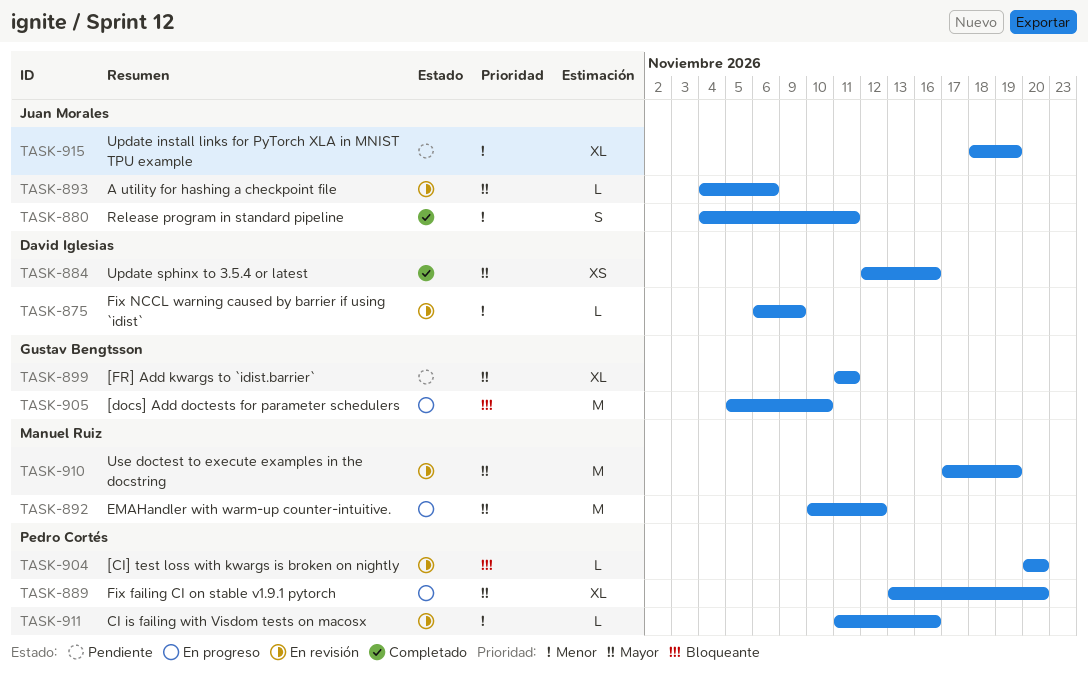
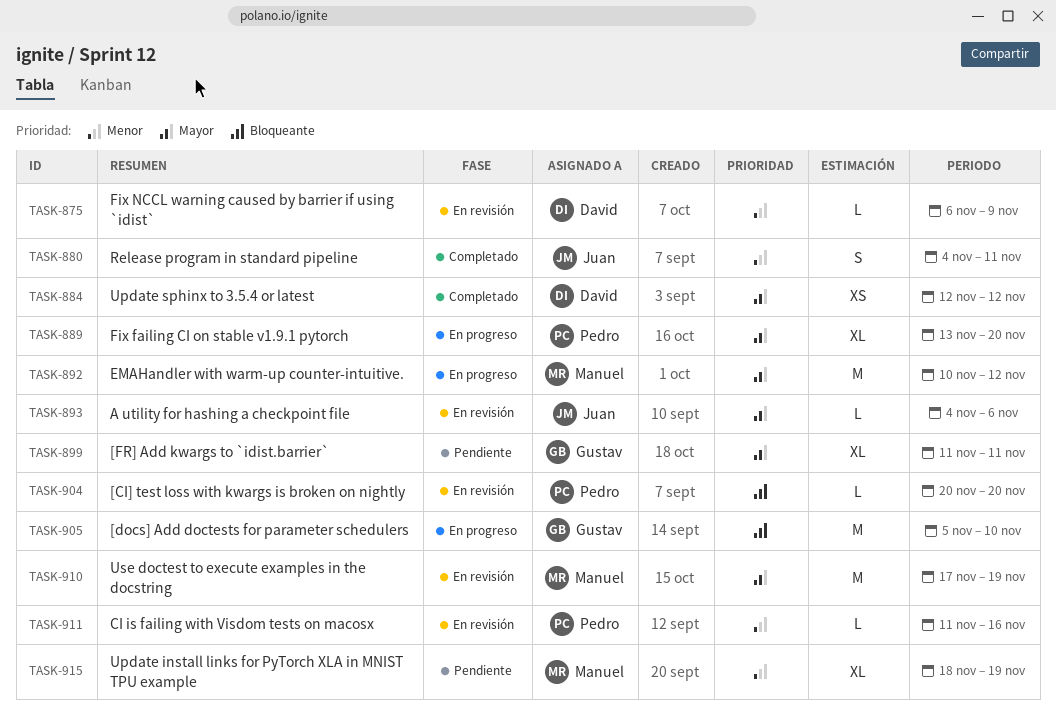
TASK-884, due: Nov 16 -> Nov 12
TASK-915, owner: Juan Morales -> Manuel Ruiz

